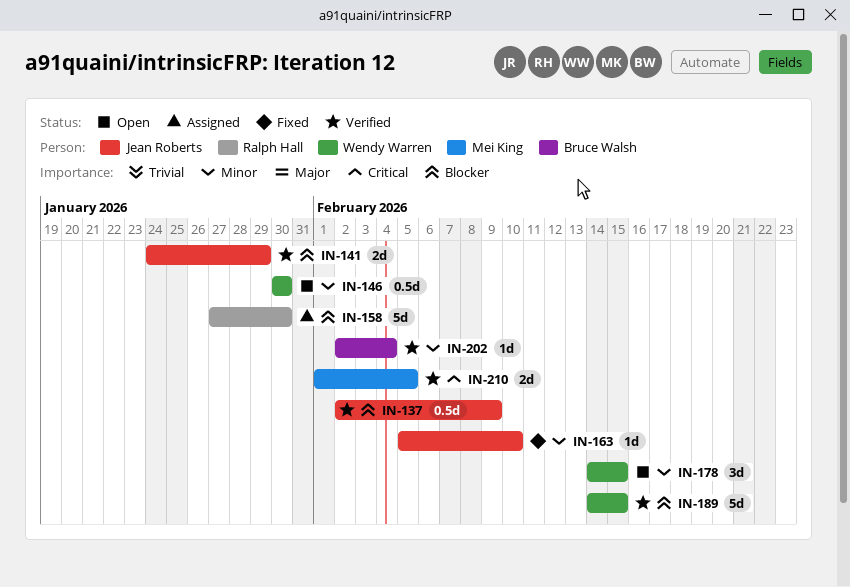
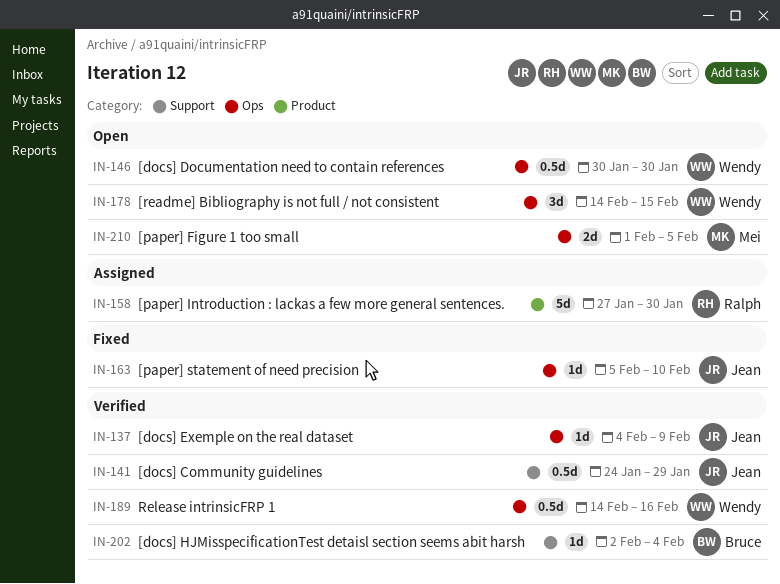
IN-137, estimate: 0.5d -> 1d
IN-137, start: Feb 2 -> Feb 4
IN-141, estimate: 2d -> 0.5d
IN-189, estimate: 5d -> 0.5d
IN-189, due: Feb 15 -> Feb 16
IN-210, status: Verified -> Open

